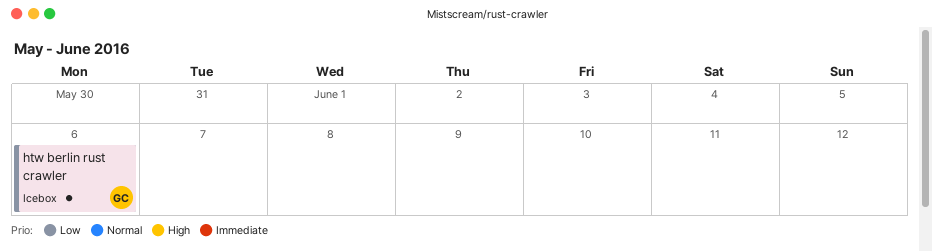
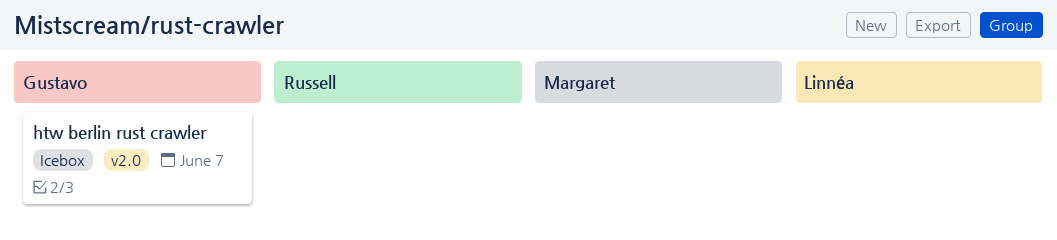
htw berlin rust crawler, due: Jun 6 -> Jun 7

